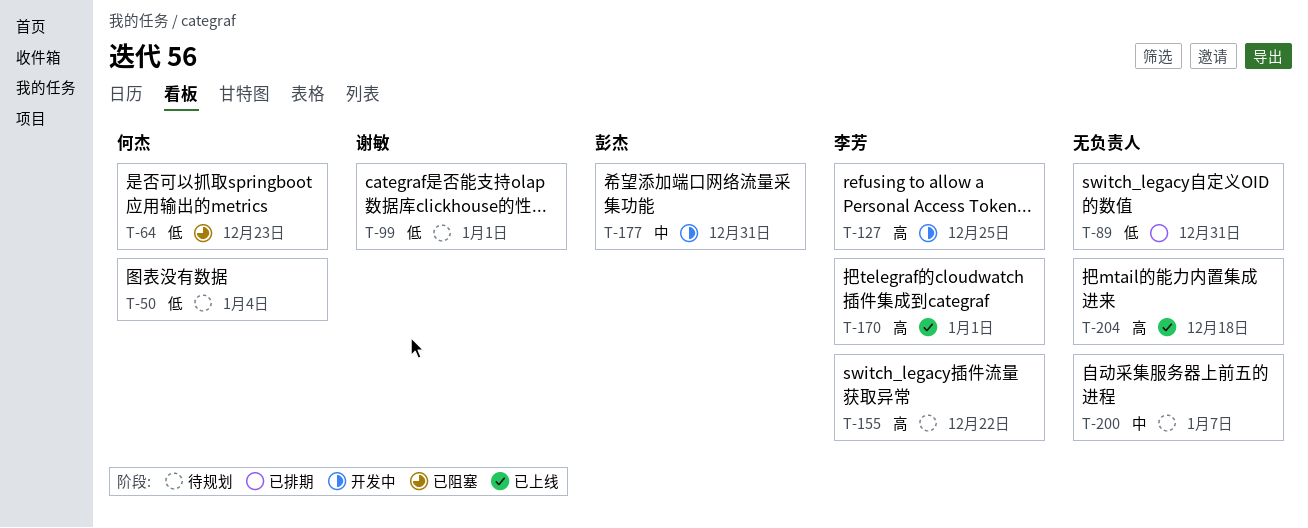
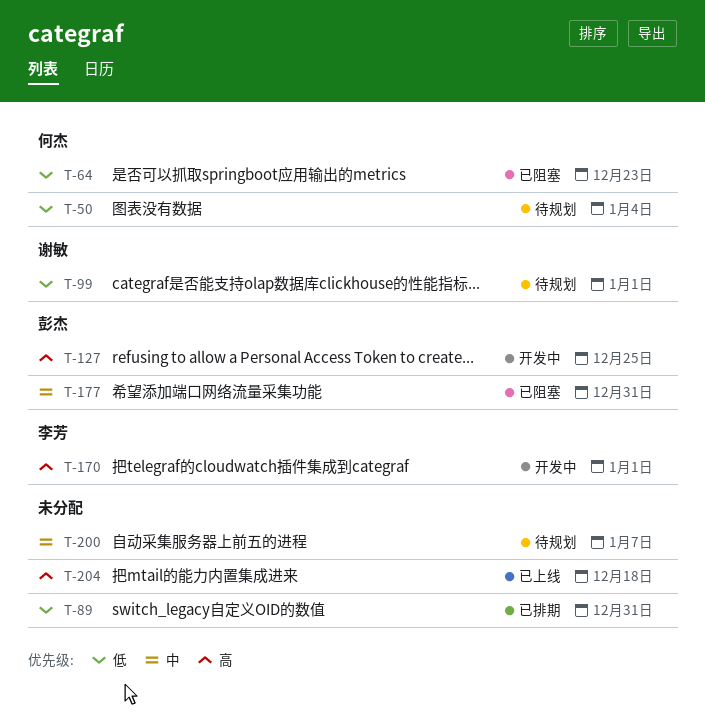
T-127, owner: 李芳 -> 彭杰
T-155: present -> none
T-170, status: 已上线 -> 开发中
T-177, status: 开发中 -> 已阻塞

